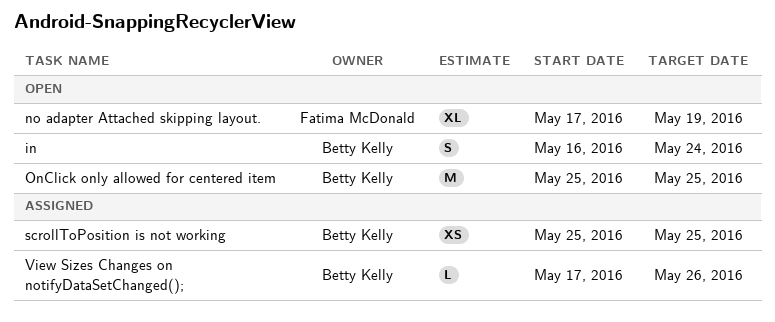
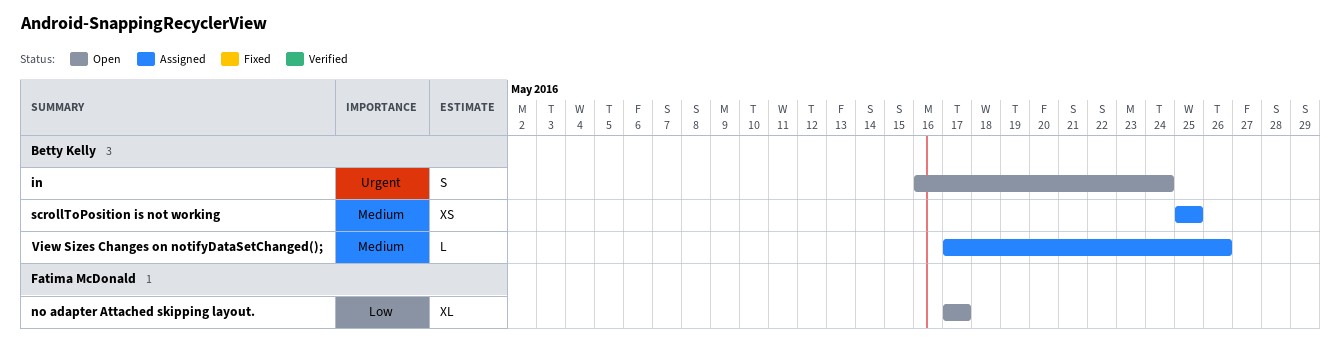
no adapter Attached skipping layout., due: May 19 -> May 17
OnClick only allowed for centered item: present -> none

